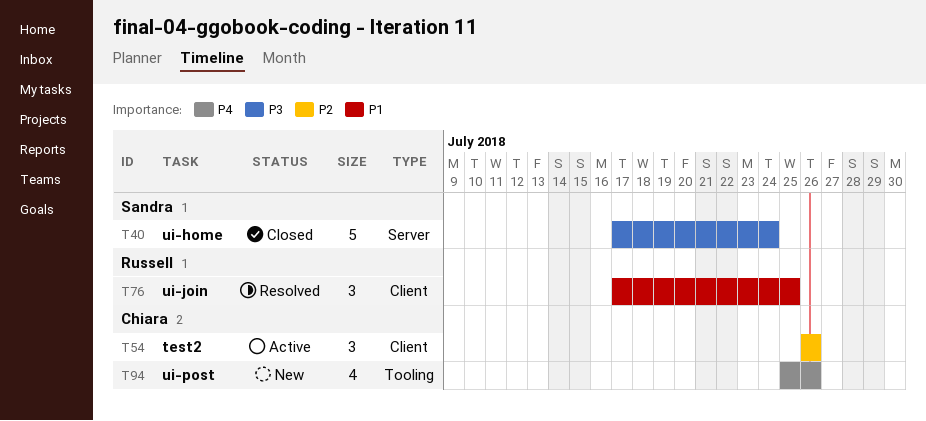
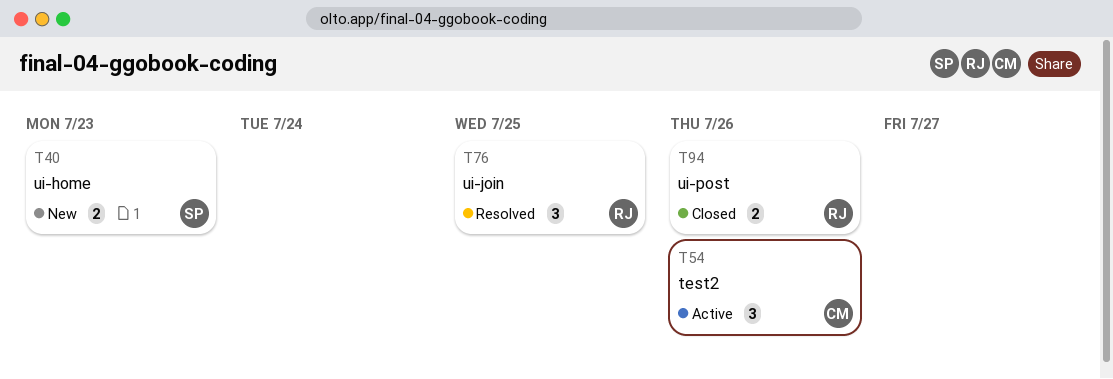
T40, status: Closed -> New
T40, estimate: 5 -> 2
T40, due: Jul 24 -> Jul 23
T94, status: New -> Closed
T94, owner: Chiara -> Russell
T94, estimate: 4 -> 2

